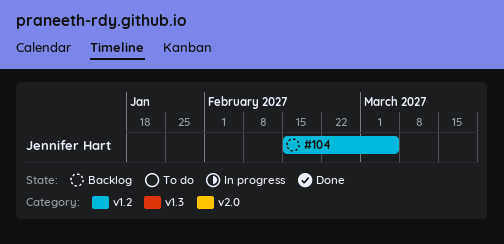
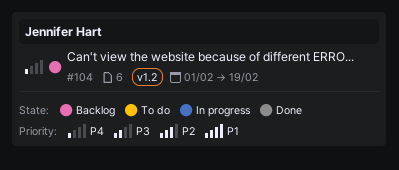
#104, start: Feb 15 -> Feb 1
#104, due: Mar 5 -> Feb 19

